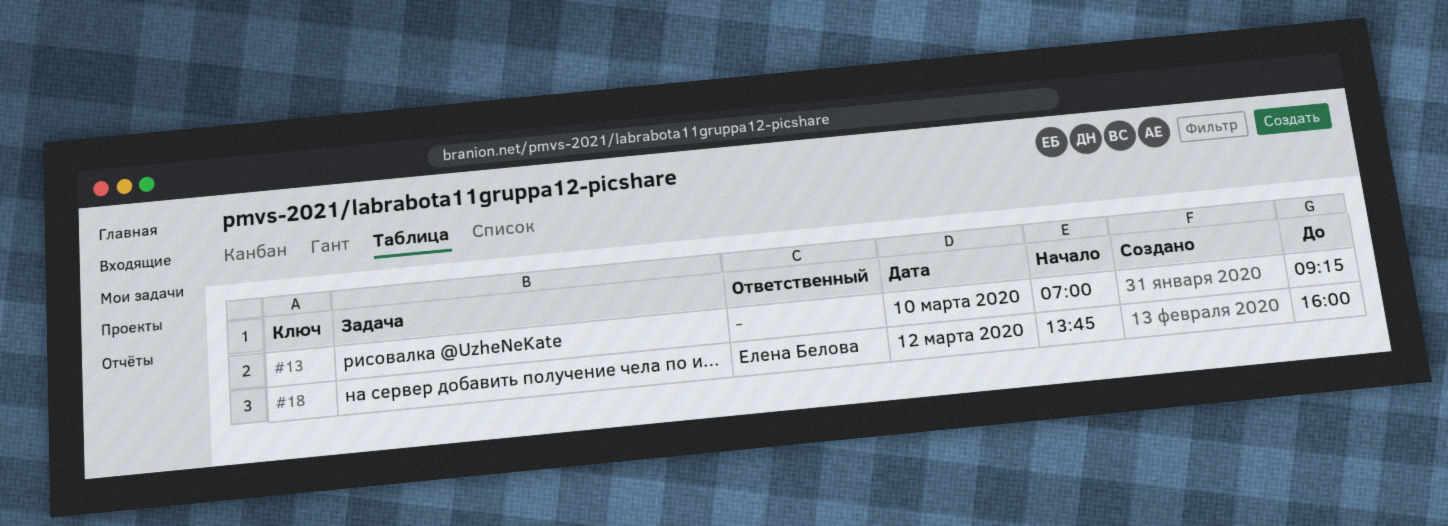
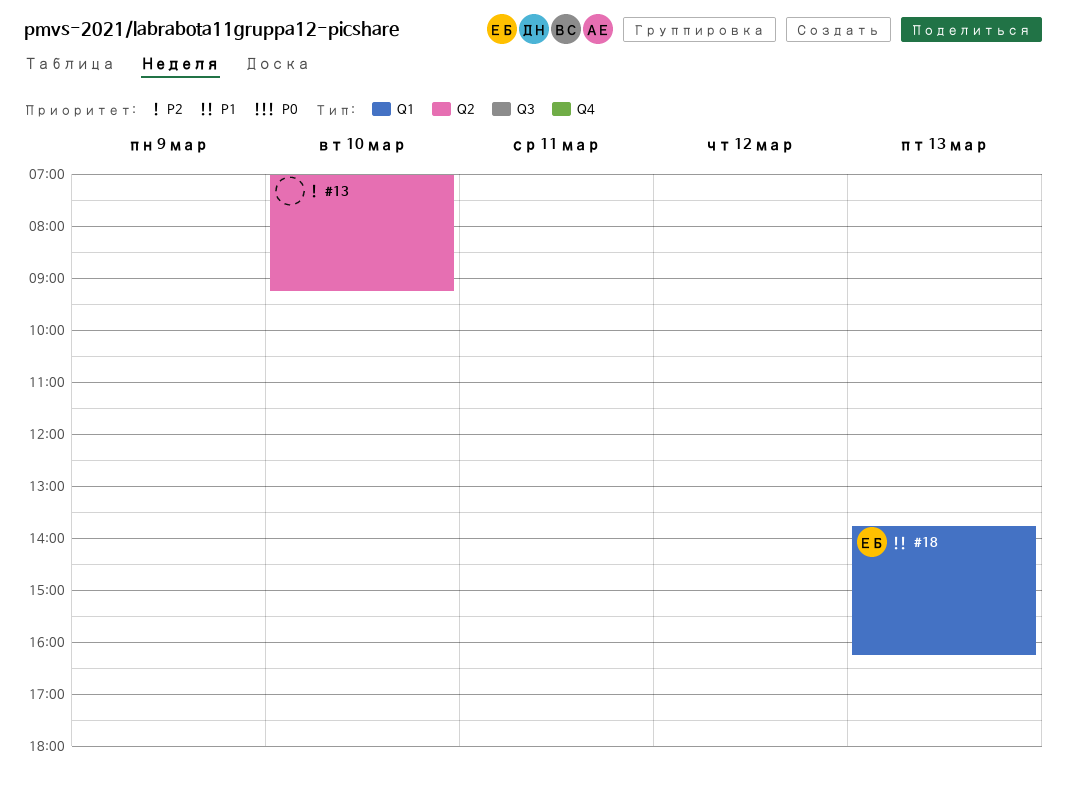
#18, day: Mar 12 -> Mar 13
#18, ends: 16:00 -> 16:15

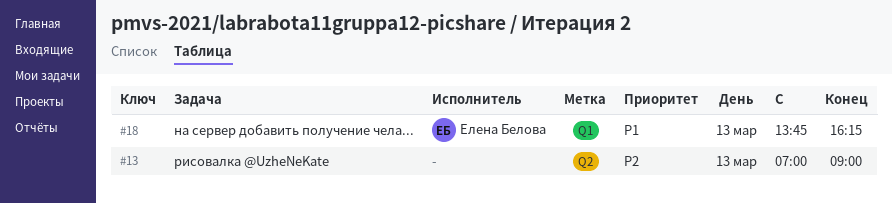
#13, day: Mar 10 -> Mar 13
#13, ends: 09:15 -> 09:00

